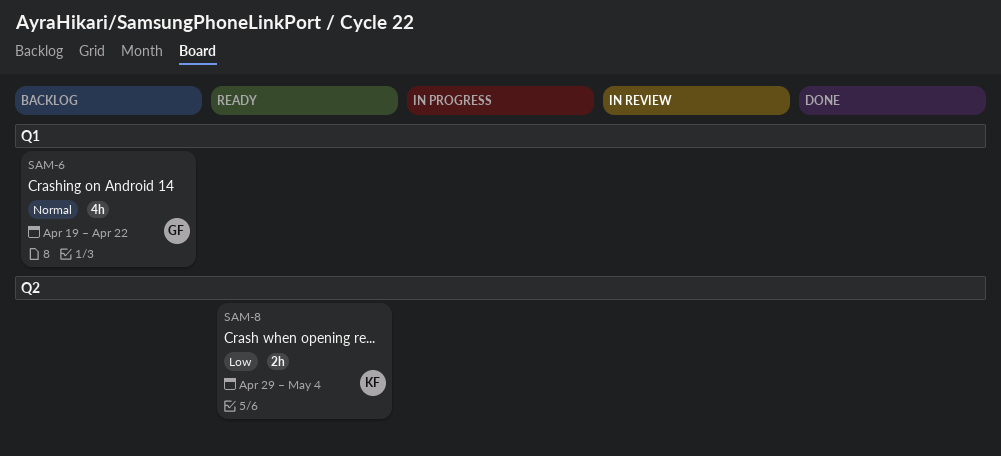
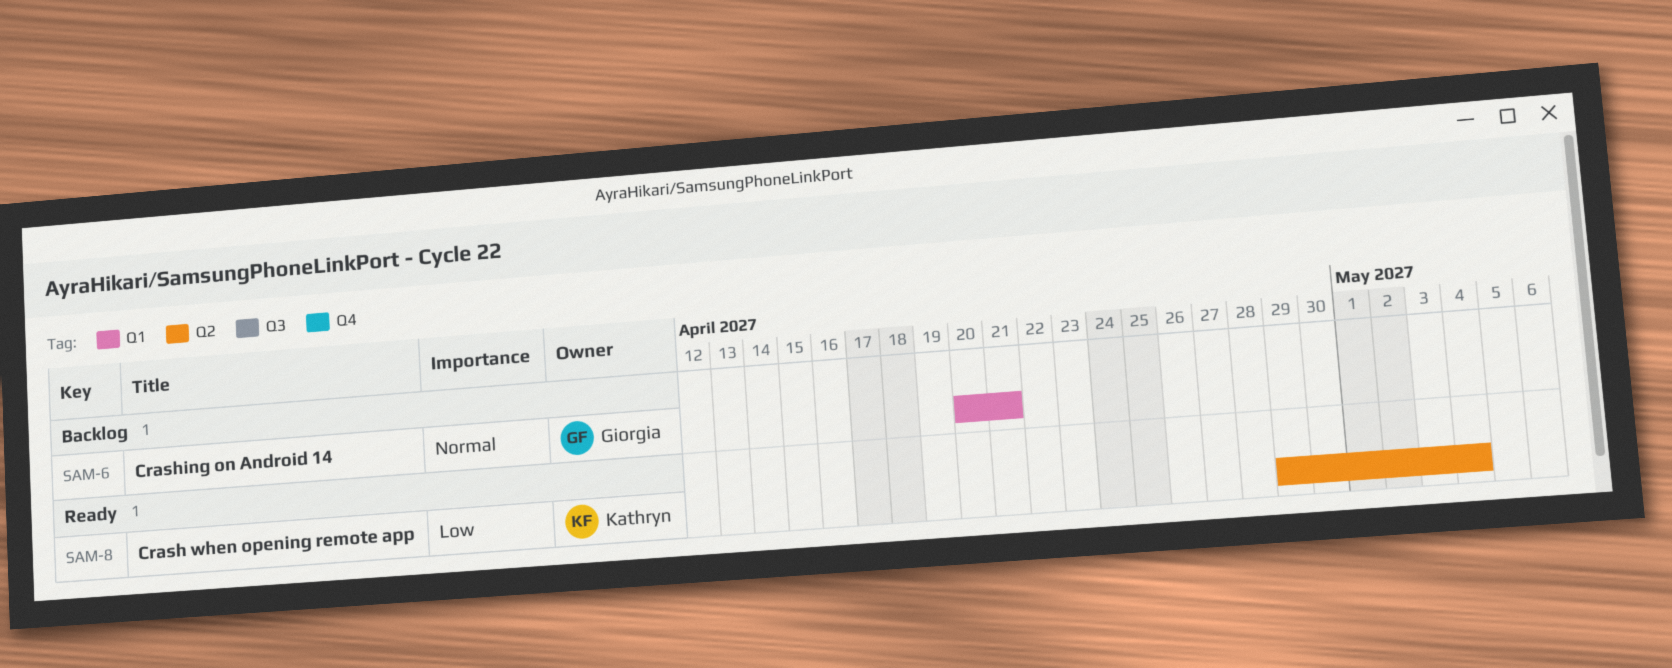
SAM-6, start: Apr 19 -> Apr 20
SAM-6, due: Apr 22 -> Apr 21

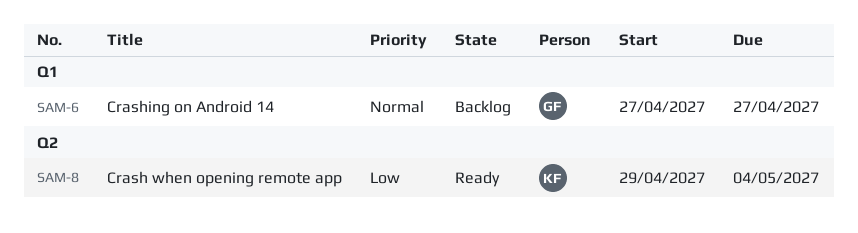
SAM-6, start: Apr 20 -> Apr 27
SAM-6, due: Apr 21 -> Apr 27

